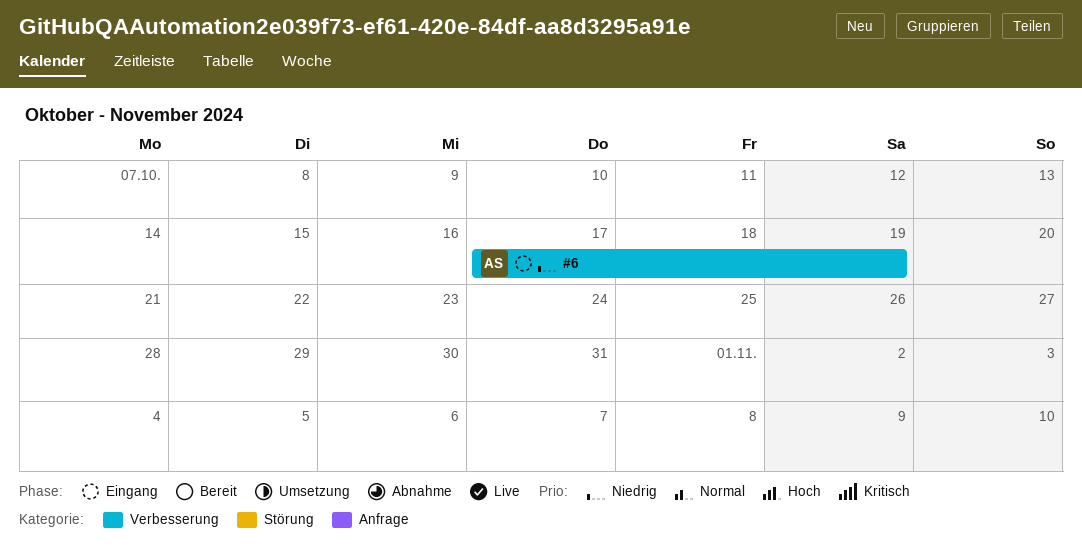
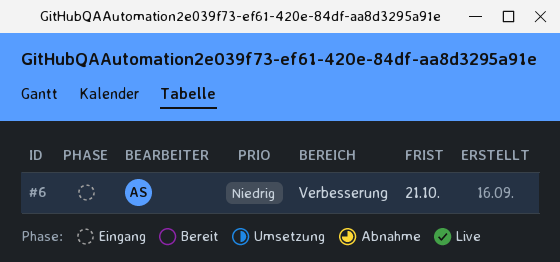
#6, due: Oct 19 -> Oct 21

